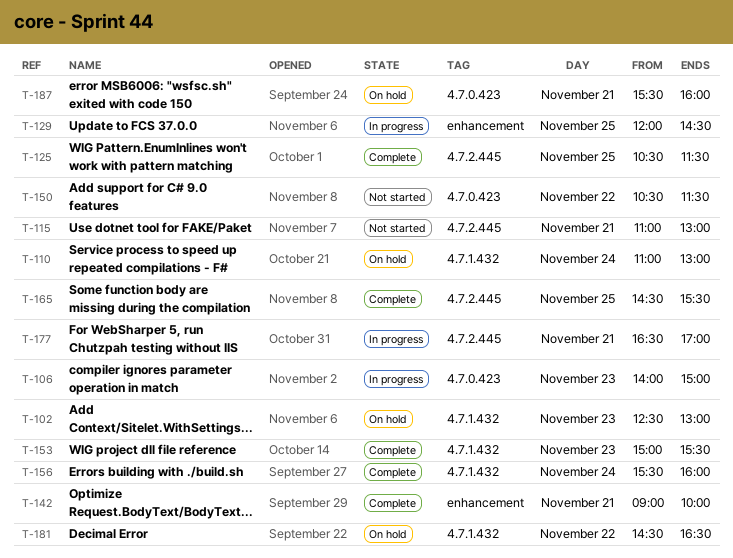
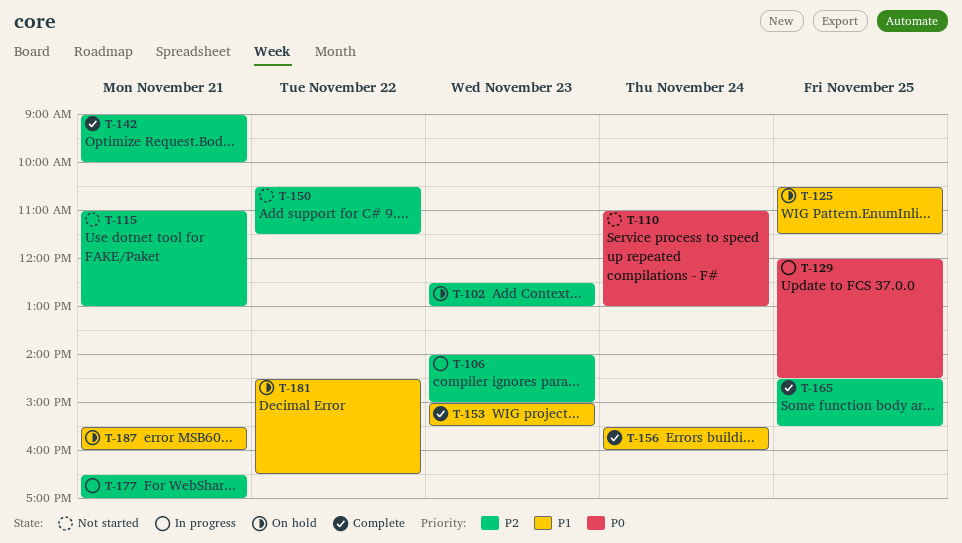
T-110, status: On hold -> Not started
T-125, status: Complete -> On hold

